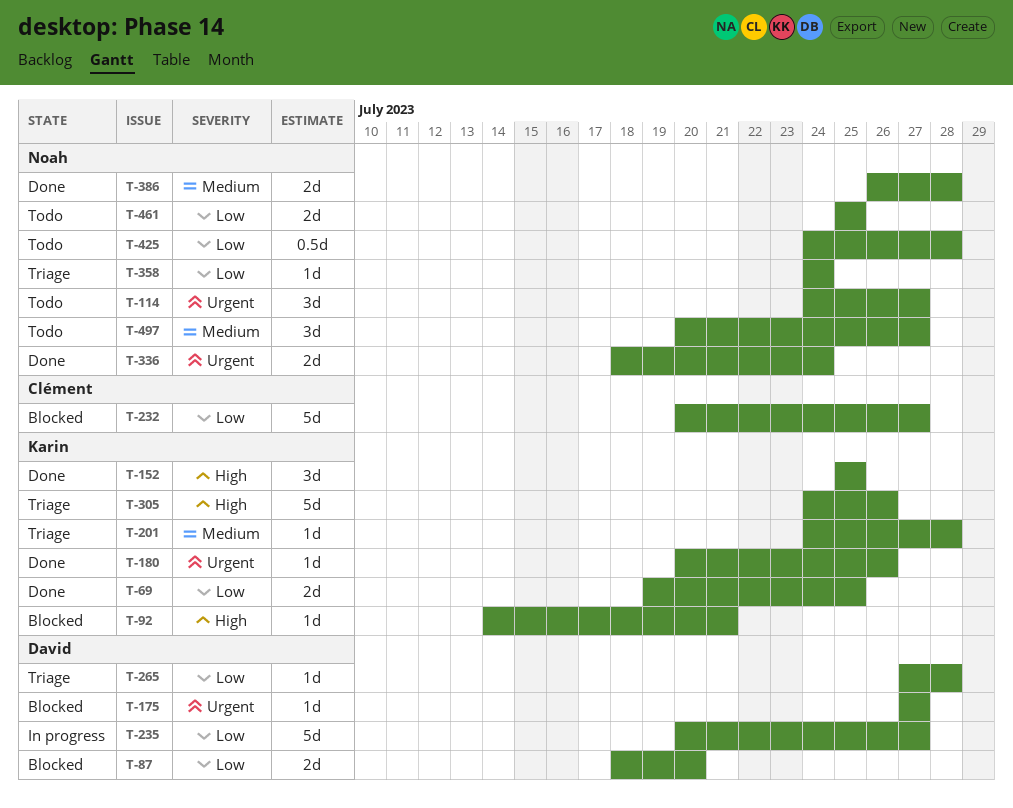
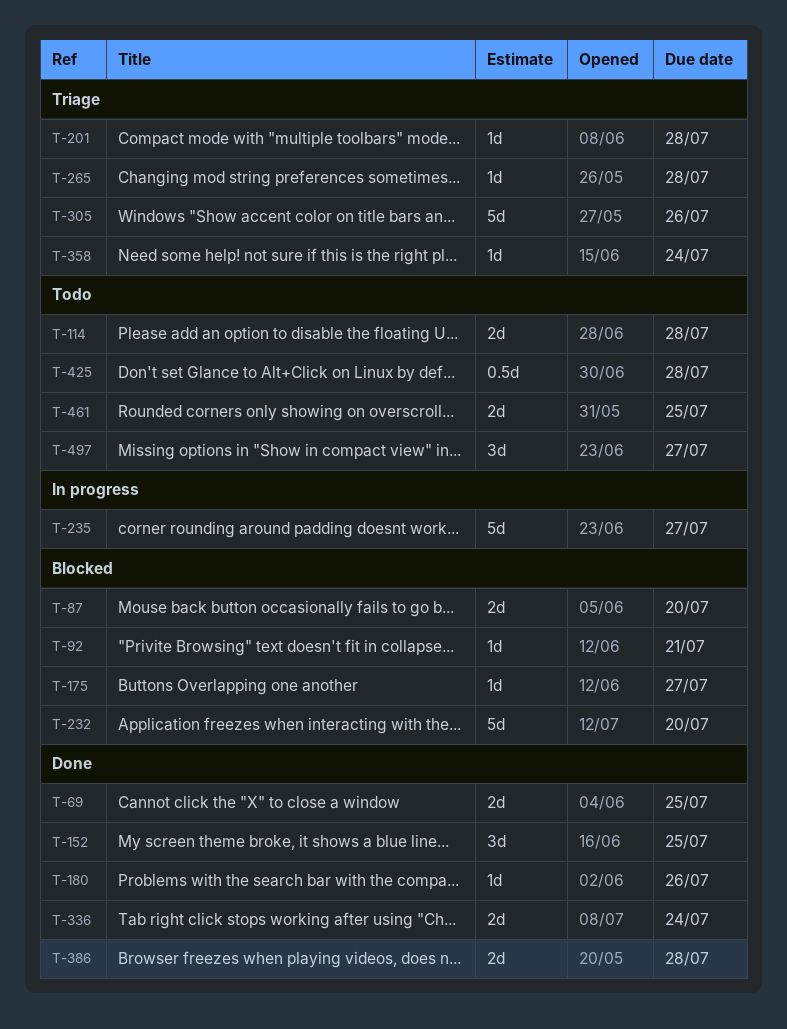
T-114, estimate: 3d -> 2d
T-114, due: Jul 27 -> Jul 28
T-232, due: Jul 27 -> Jul 20

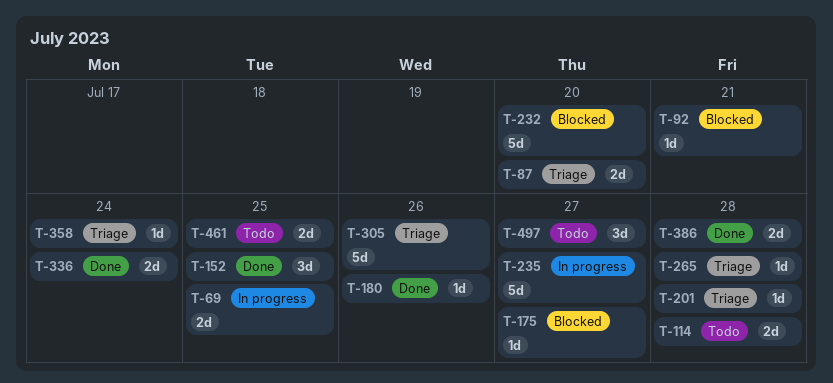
T-69, status: Done -> In progress
T-87, status: Blocked -> Triage
T-425: present -> none

